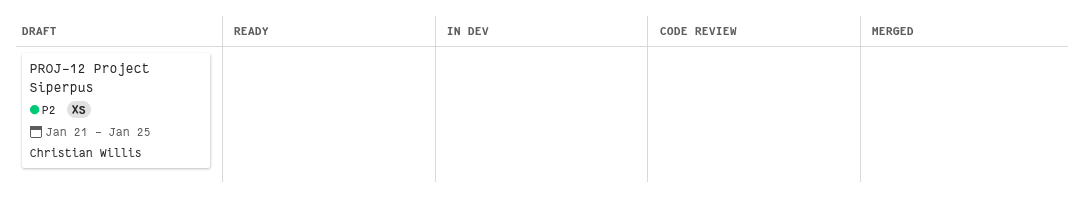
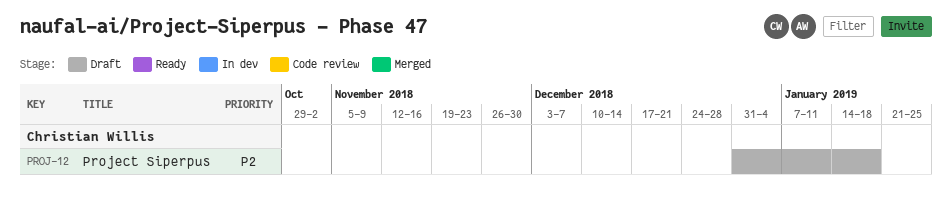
PROJ-12, start: Jan 21 -> Dec 31
PROJ-12, due: Jan 25 -> Jan 18

